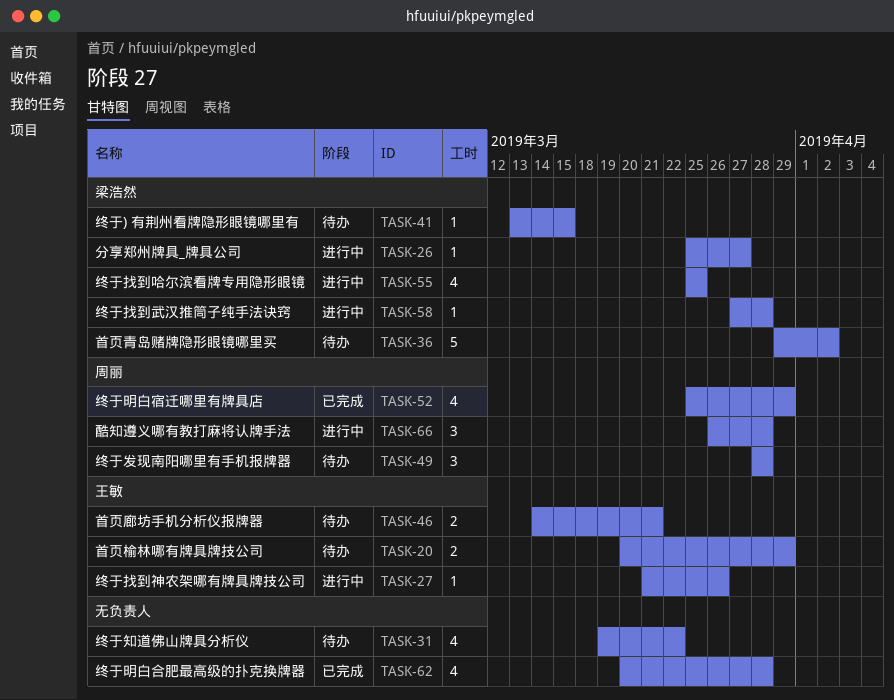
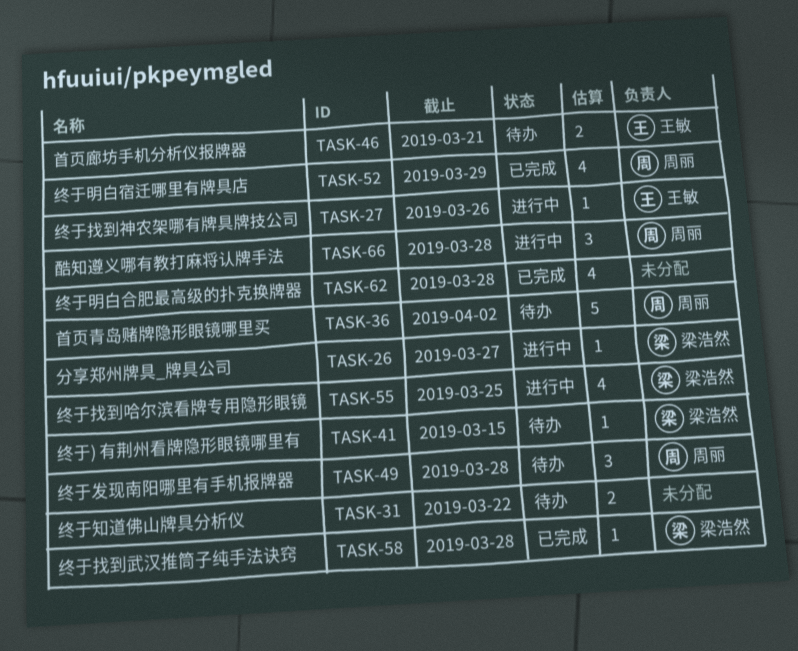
TASK-20: present -> none
TASK-31, estimate: 4 -> 2
TASK-36, owner: 梁浩然 -> 周丽
TASK-58, status: 进行中 -> 已完成

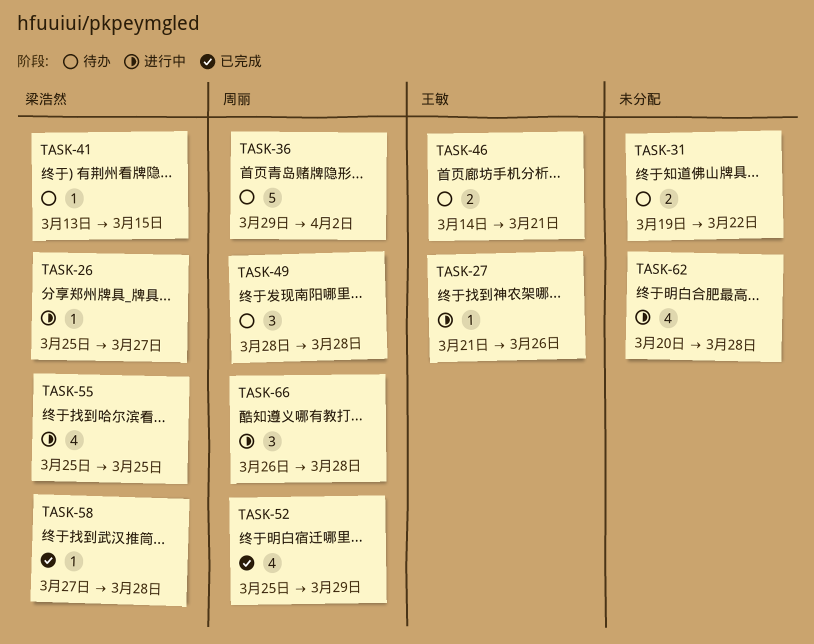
TASK-62, status: 已完成 -> 进行中

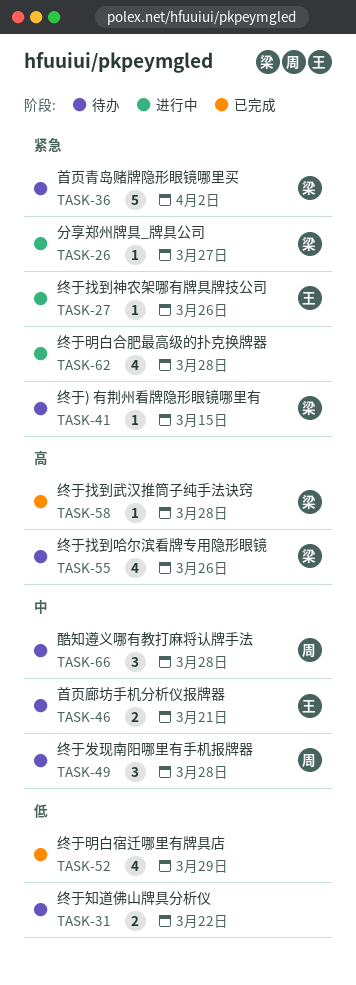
TASK-36, owner: 周丽 -> 梁浩然
TASK-52, owner: 周丽 -> none
TASK-55, status: 进行中 -> 待办
TASK-55, due: Mar 25 -> Mar 26
TASK-66, status: 进行中 -> 待办

